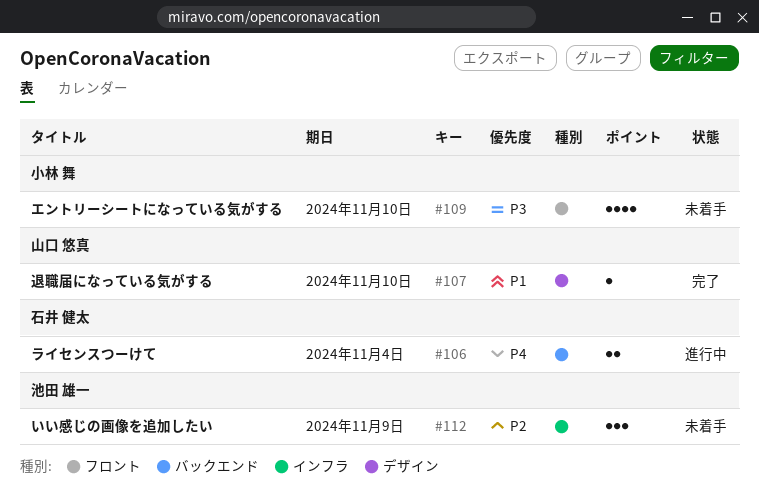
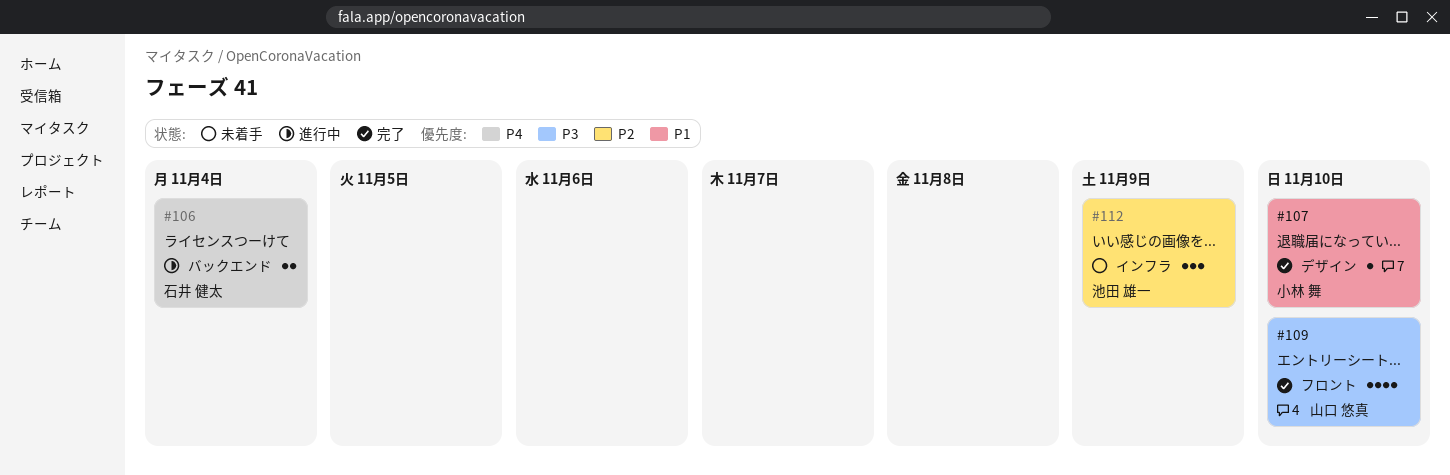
#107, owner: 山口 悠真 -> 小林 舞
#109, status: 未着手 -> 完了
#109, owner: 小林 舞 -> 山口 悠真

